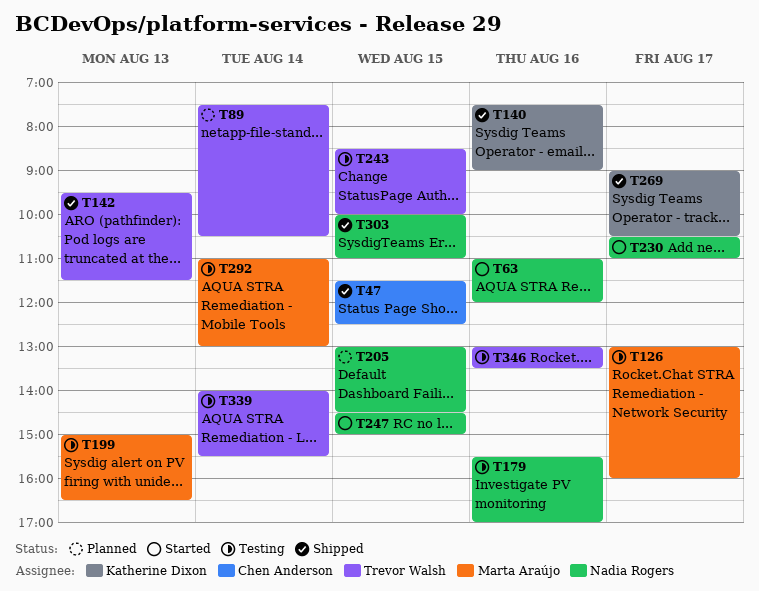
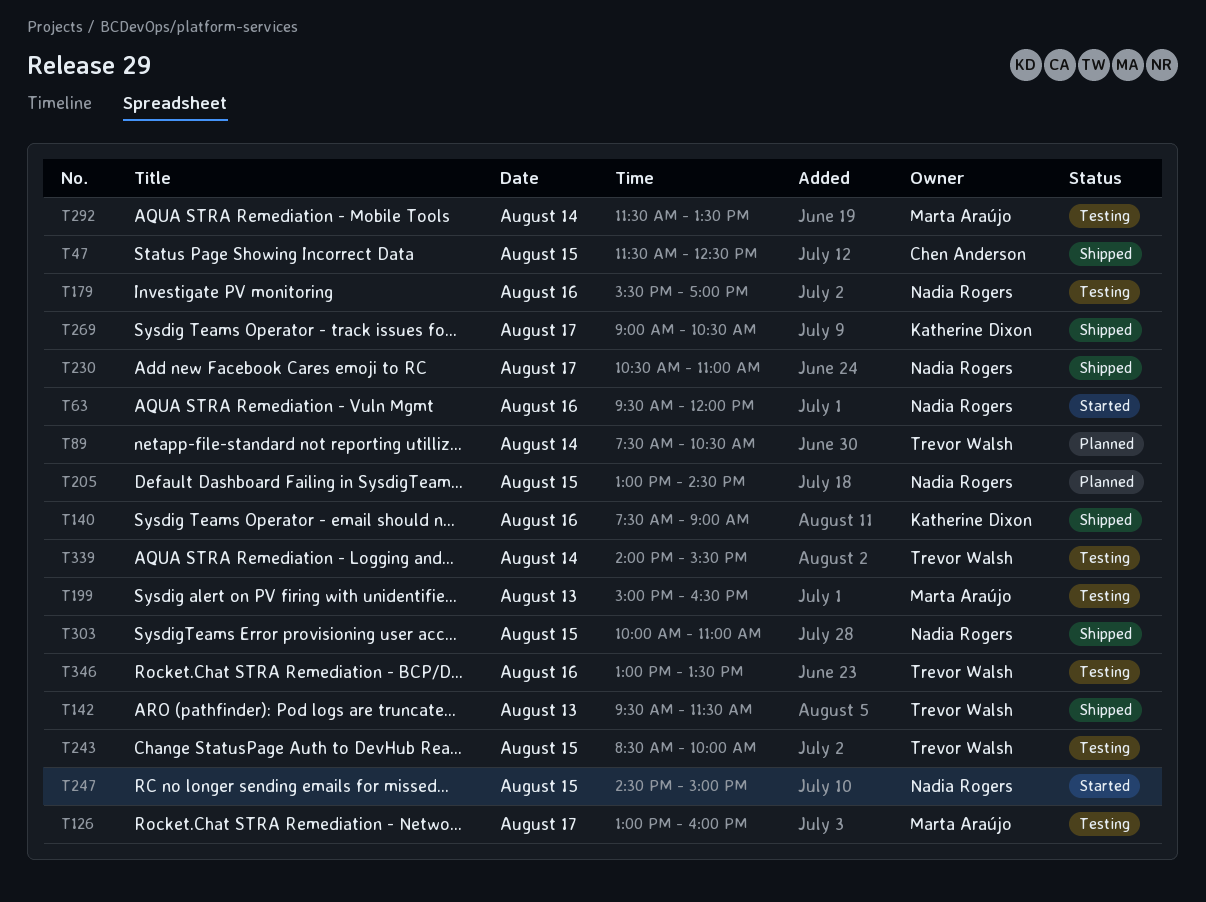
T63, begins: 11:00 -> 09:30
T230, status: Started -> Shipped
T292, begins: 11:00 -> 11:30
T292, ends: 13:00 -> 13:30

